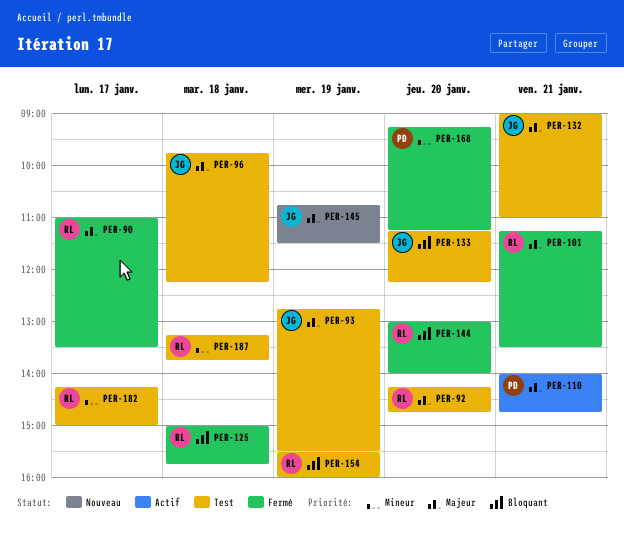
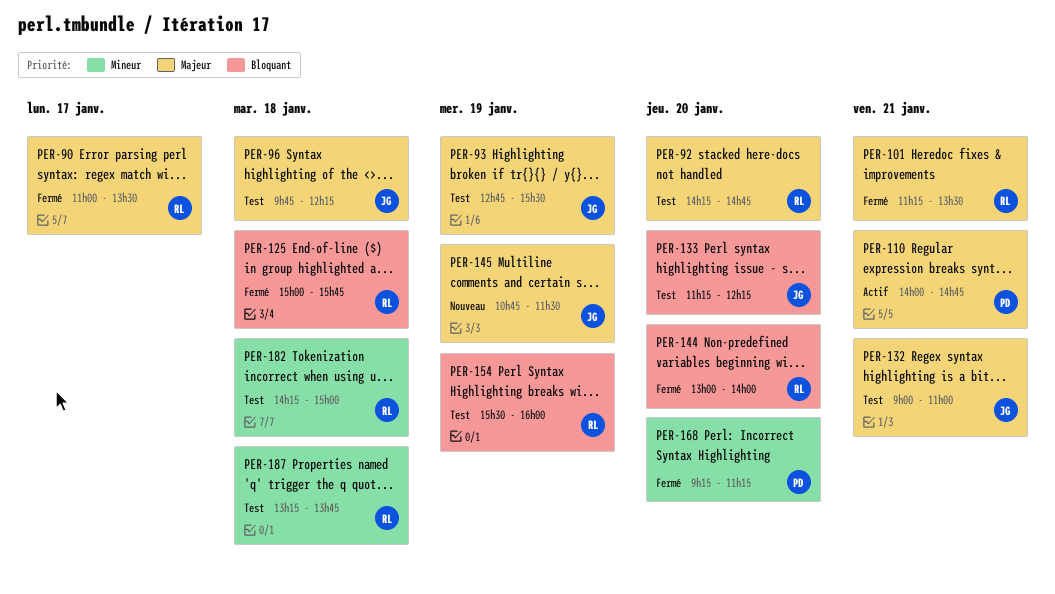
PER-182, day: Jan 17 -> Jan 18

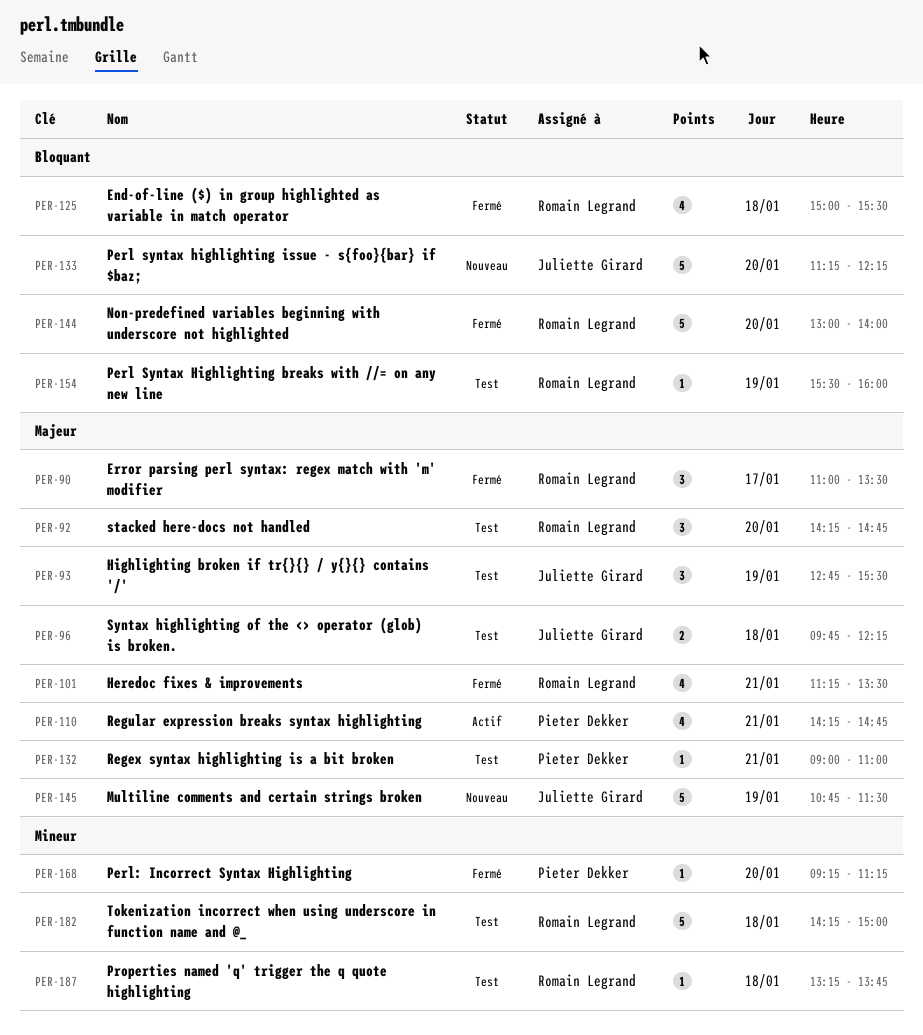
PER-110, begins: 14:00 -> 14:15
PER-125, ends: 15:45 -> 15:30
PER-132, owner: Juliette Girard -> Pieter Dekker
PER-133, status: Test -> Nouveau

